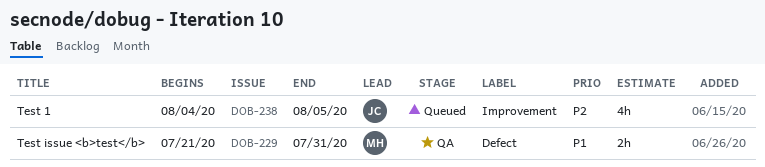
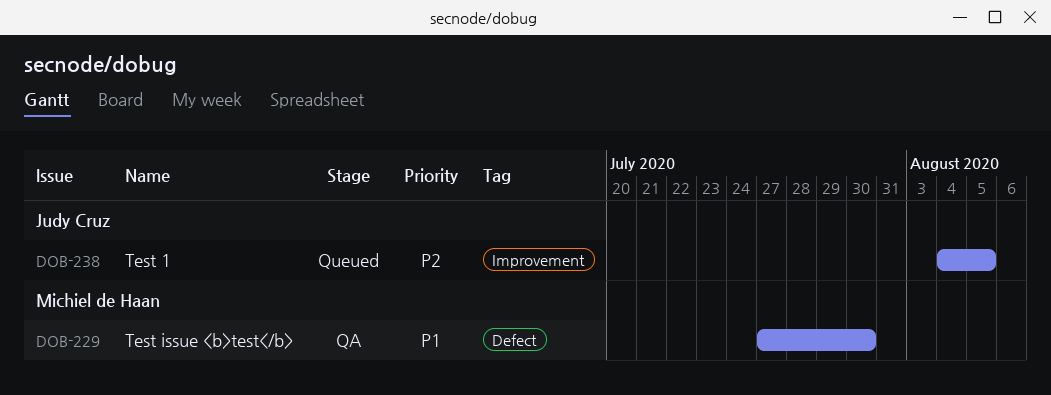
DOB-229, start: Jul 21 -> Jul 27
DOB-229, due: Jul 31 -> Jul 30

